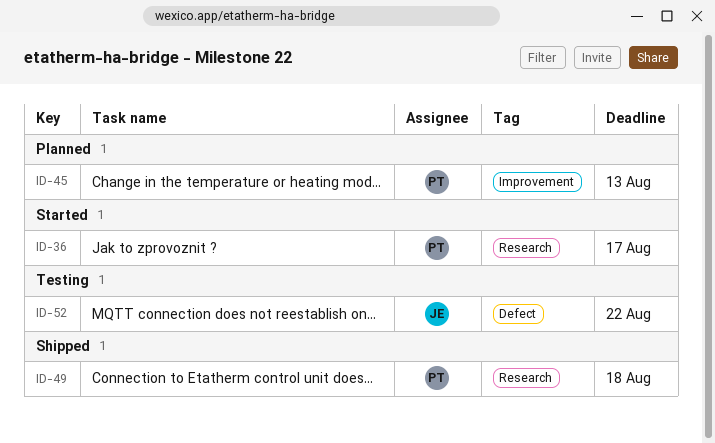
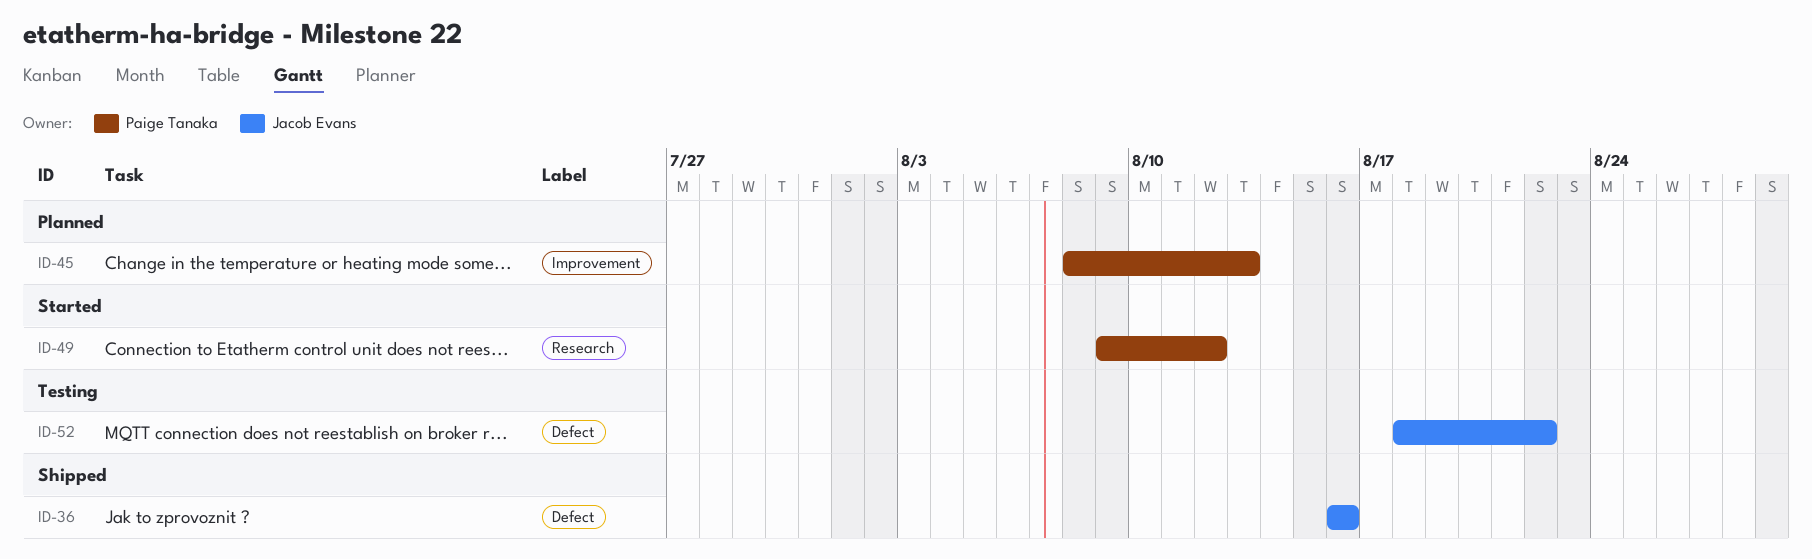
ID-36, status: Started -> Shipped
ID-36, owner: Paige Tanaka -> Jacob Evans
ID-36, label: Research -> Defect
ID-36, due: Aug 17 -> Aug 16
ID-49, status: Shipped -> Started
ID-49, due: Aug 18 -> Aug 12

